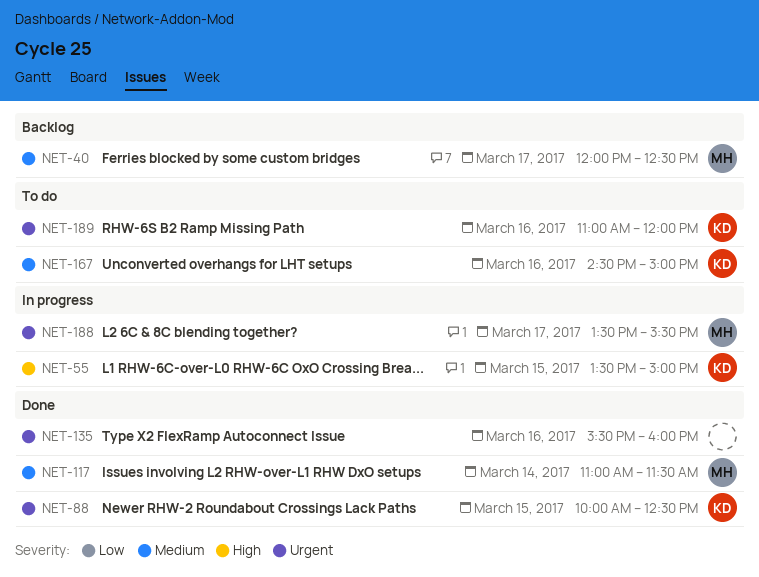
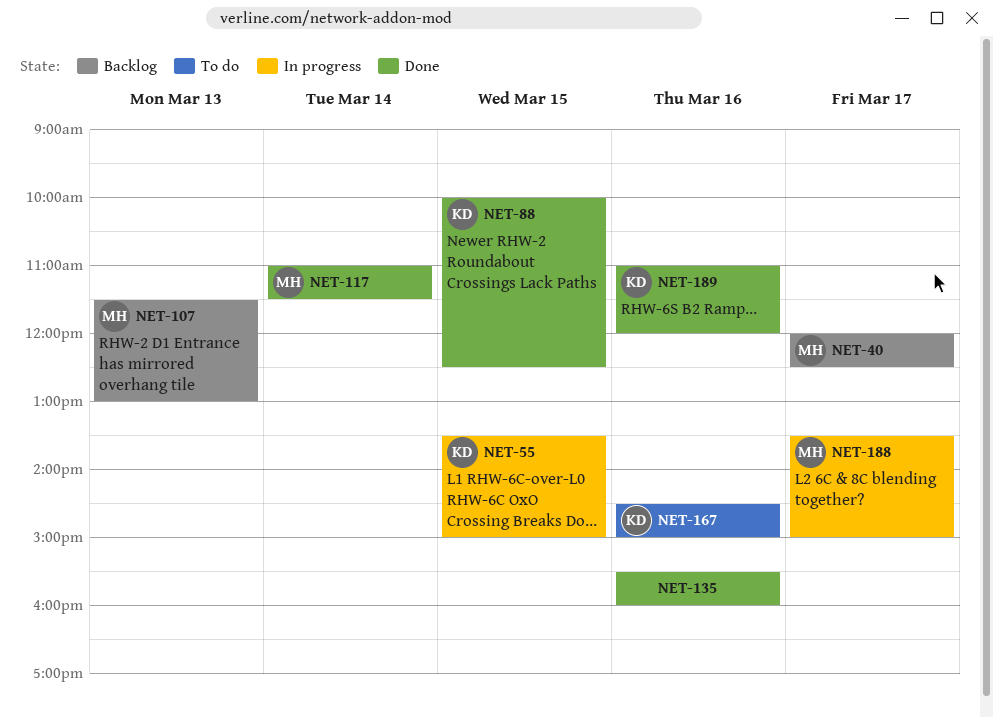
NET-107: none -> present
NET-188, ends: 15:30 -> 15:00
NET-189, status: To do -> Done

